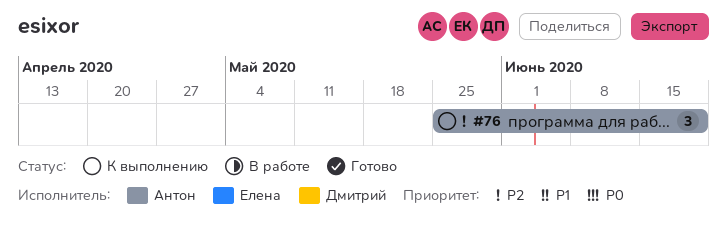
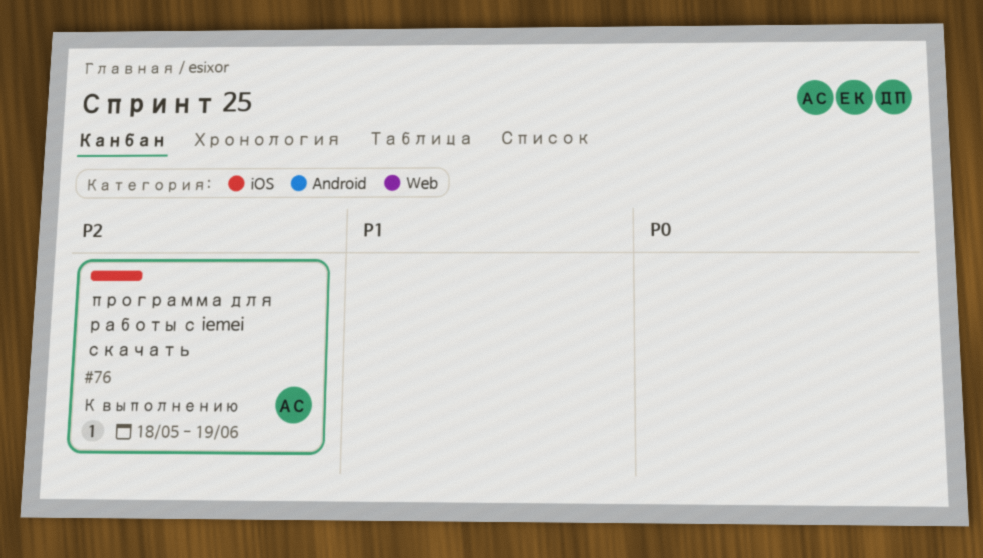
#76, estimate: 3 -> 1
#76, start: May 25 -> May 18

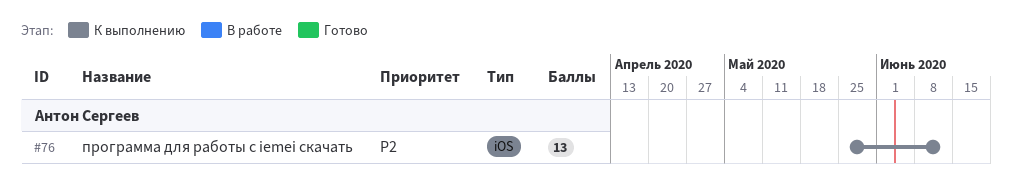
#76, estimate: 1 -> 13
#76, start: May 18 -> May 25
#76, due: Jun 19 -> Jun 12

